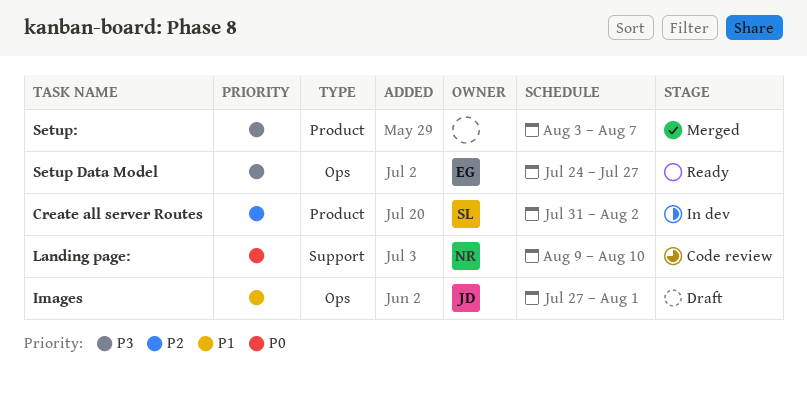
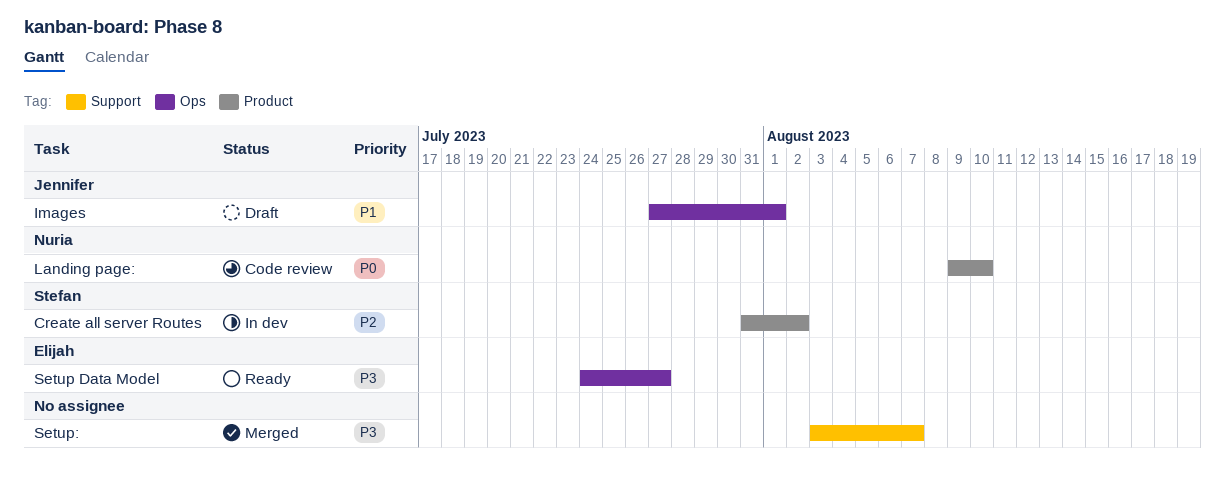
Landing page:, label: Support -> Product
Setup:, label: Product -> Support

